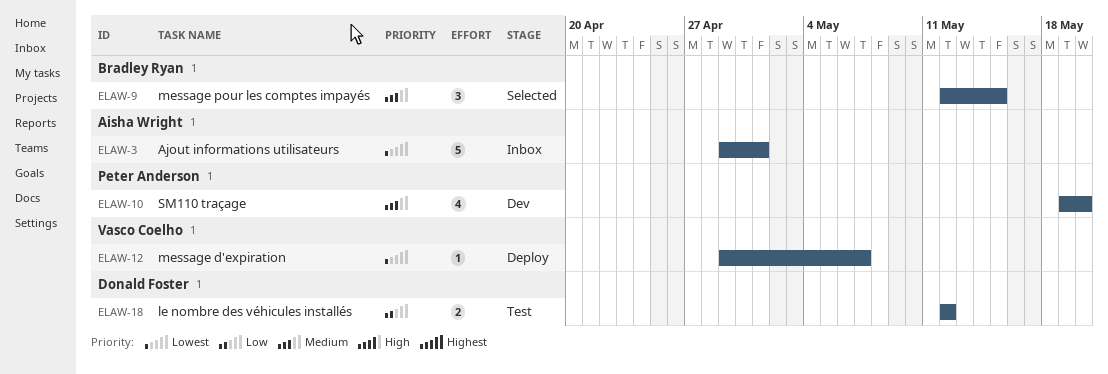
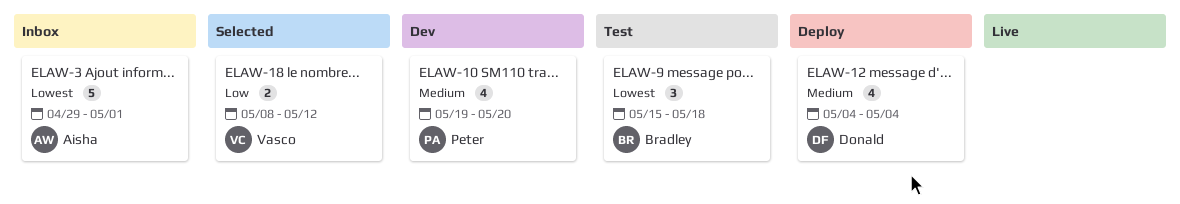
ELAW-9, status: Selected -> Test
ELAW-9, priority: Medium -> Lowest
ELAW-9, start: May 12 -> May 15
ELAW-9, due: May 15 -> May 18
ELAW-12, owner: Vasco Coelho -> Donald Foster
ELAW-12, priority: Lowest -> Medium
ELAW-12, estimate: 1 -> 4
ELAW-12, start: Apr 29 -> May 4
ELAW-12, due: May 7 -> May 4
ELAW-18, status: Test -> Selected
ELAW-18, owner: Donald Foster -> Vasco Coelho
ELAW-18, start: May 12 -> May 8

